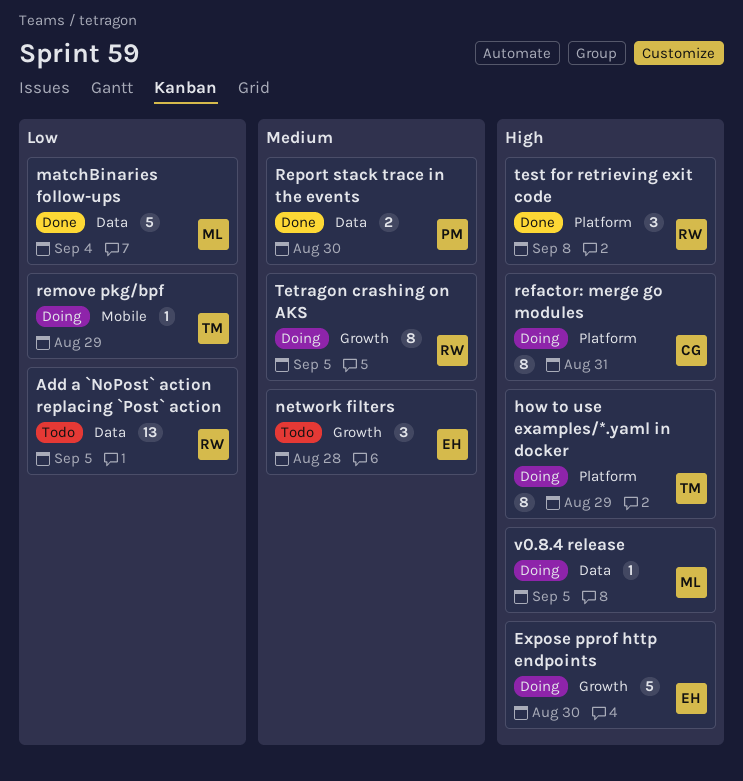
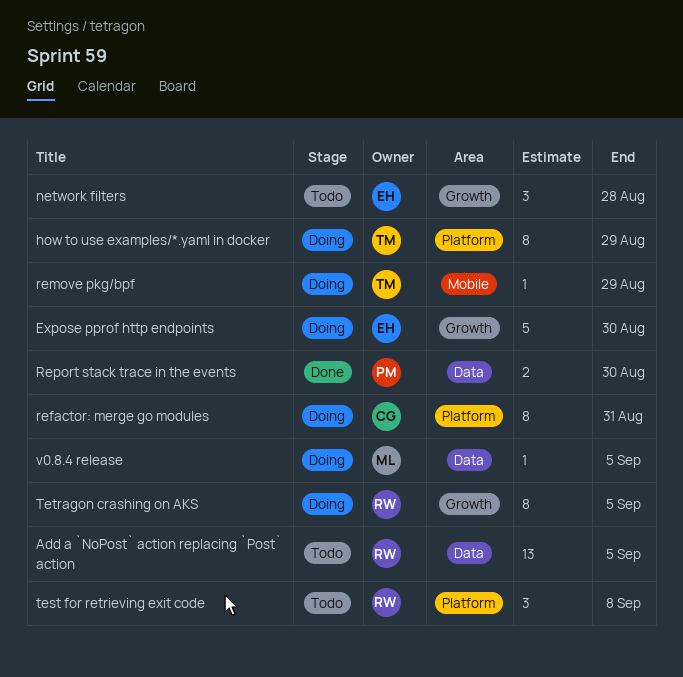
matchBinaries follow-ups: present -> none
test for retrieving exit code, status: Done -> Todo

